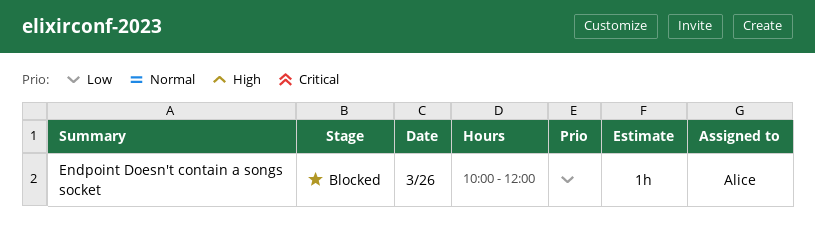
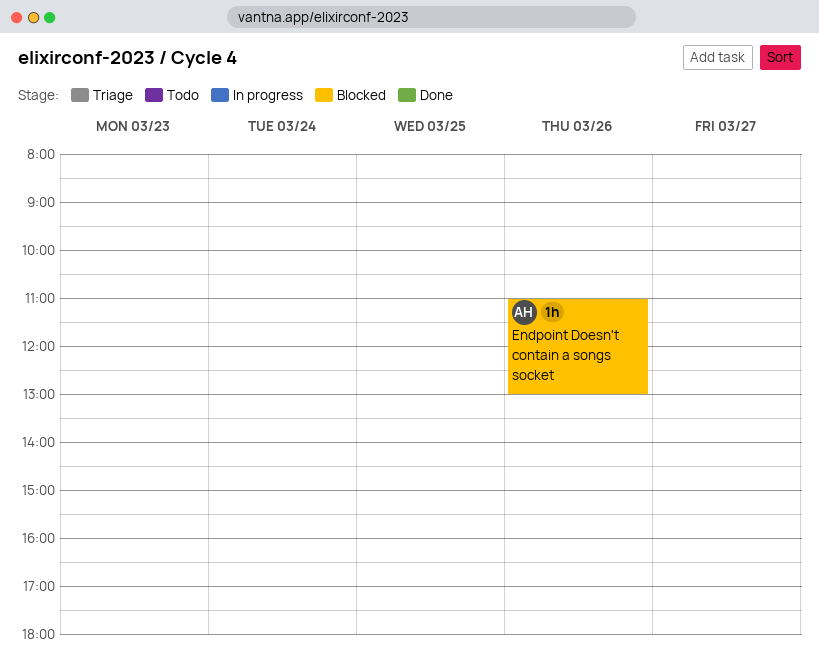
Endpoint Doesn't contain a songs socket, begins: 10:00 -> 11:00
Endpoint Doesn't contain a songs socket, ends: 12:00 -> 13:00

